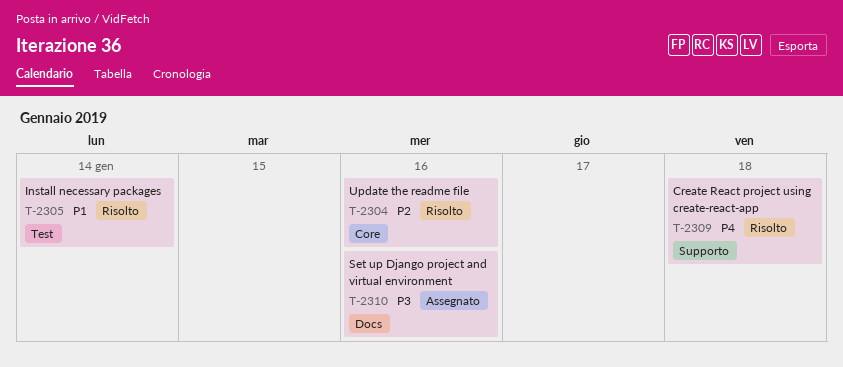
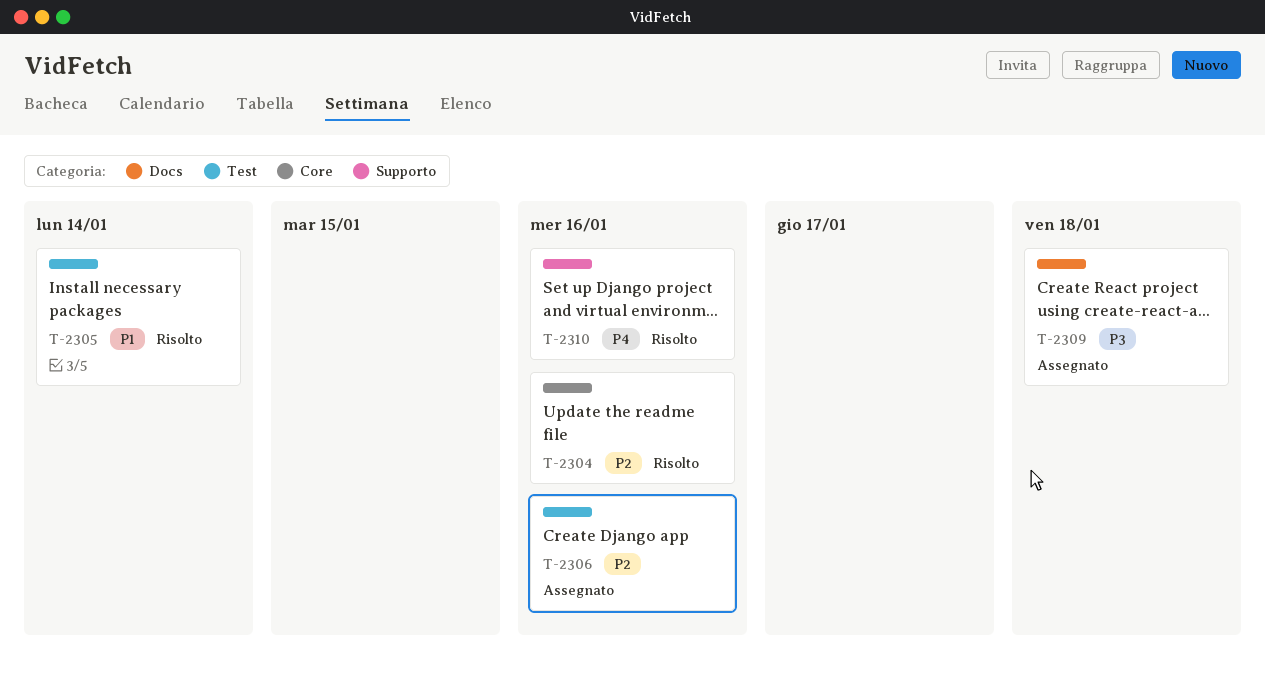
T-2306: none -> present
T-2309, status: Risolto -> Assegnato
T-2309, priority: P4 -> P3
T-2309, label: Supporto -> Docs
T-2310, status: Assegnato -> Risolto
T-2310, priority: P3 -> P4
T-2310, label: Docs -> Supporto

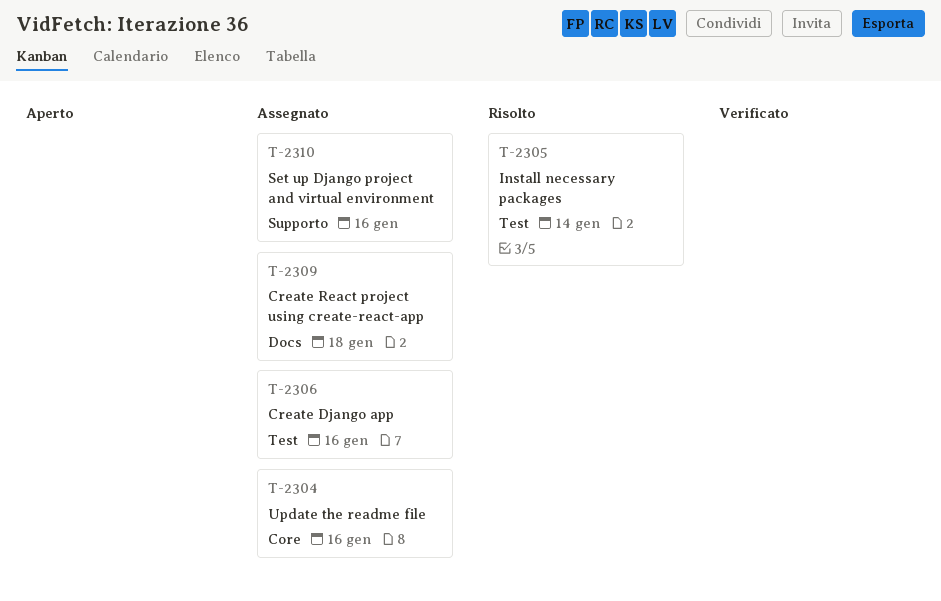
T-2304, status: Risolto -> Assegnato
T-2310, status: Risolto -> Assegnato

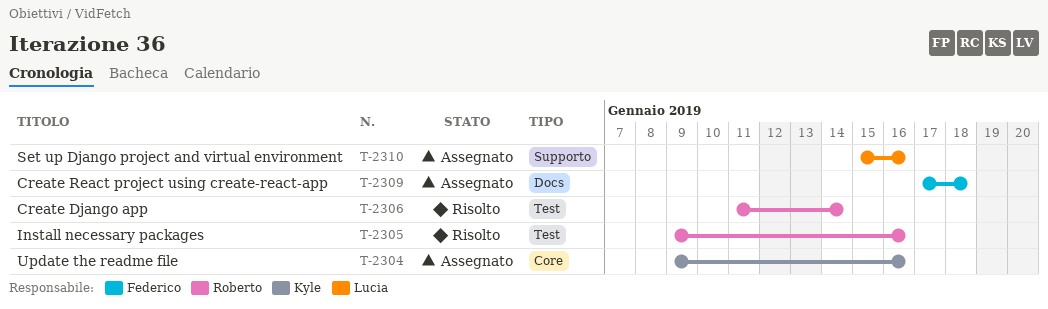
T-2305, due: Jan 14 -> Jan 16
T-2306, status: Assegnato -> Risolto
T-2306, due: Jan 16 -> Jan 14

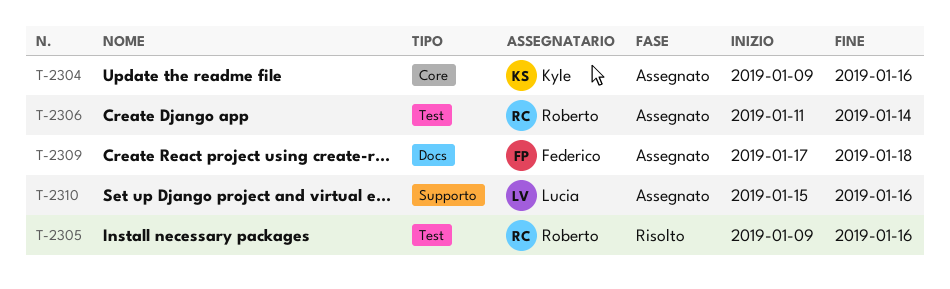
T-2306, status: Risolto -> Assegnato

